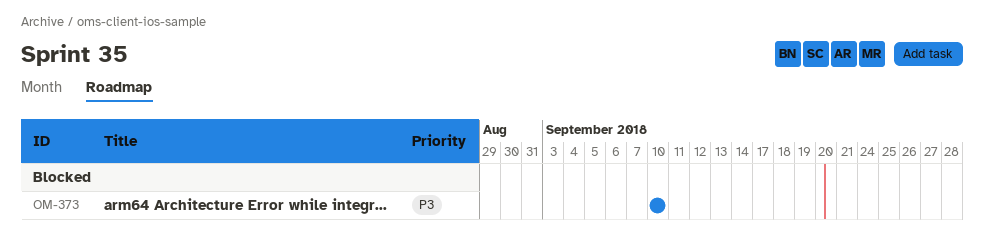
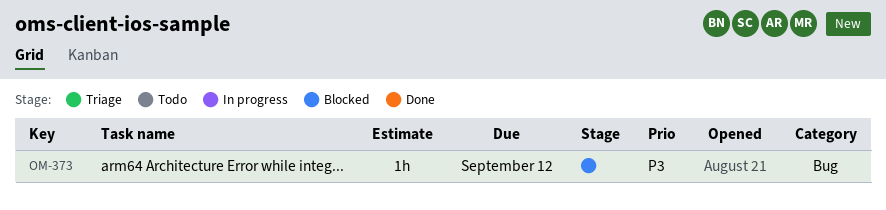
OM-373, due: Sep 10 -> Sep 12

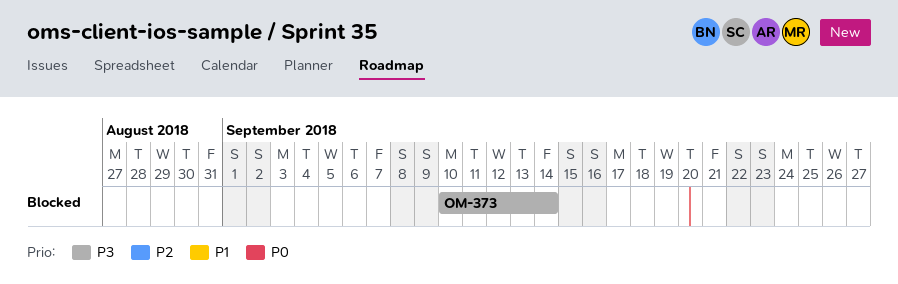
OM-373, due: Sep 12 -> Sep 14

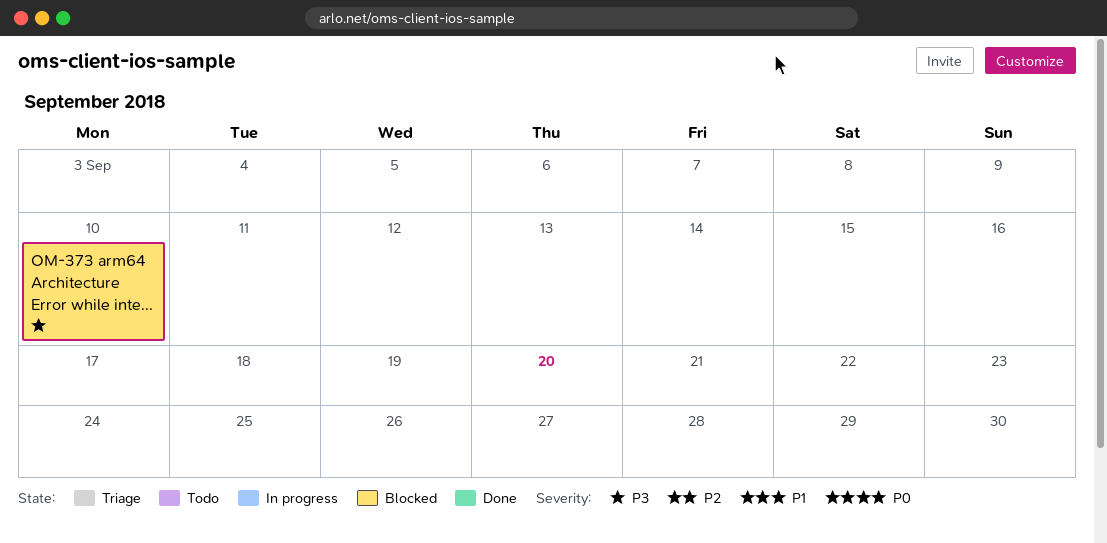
OM-373, due: Sep 14 -> Sep 10

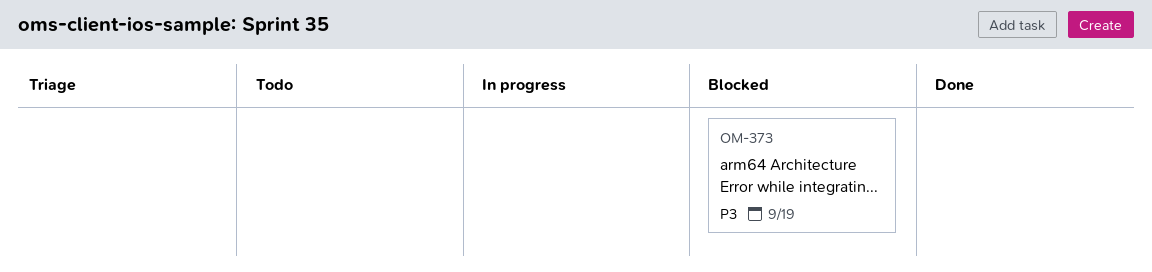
OM-373, due: Sep 10 -> Sep 19

